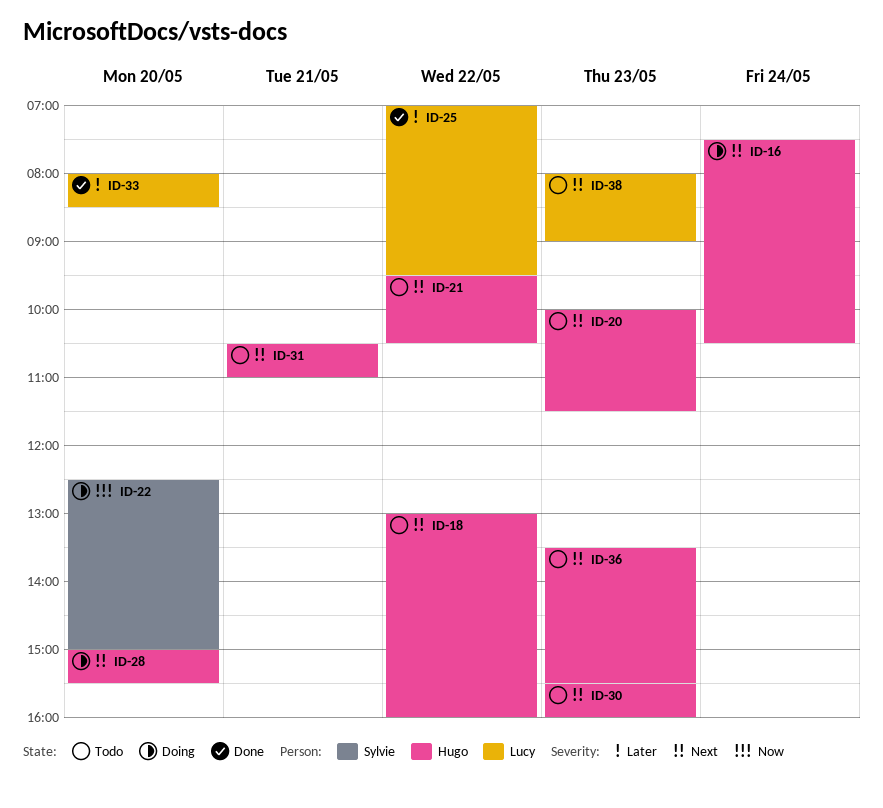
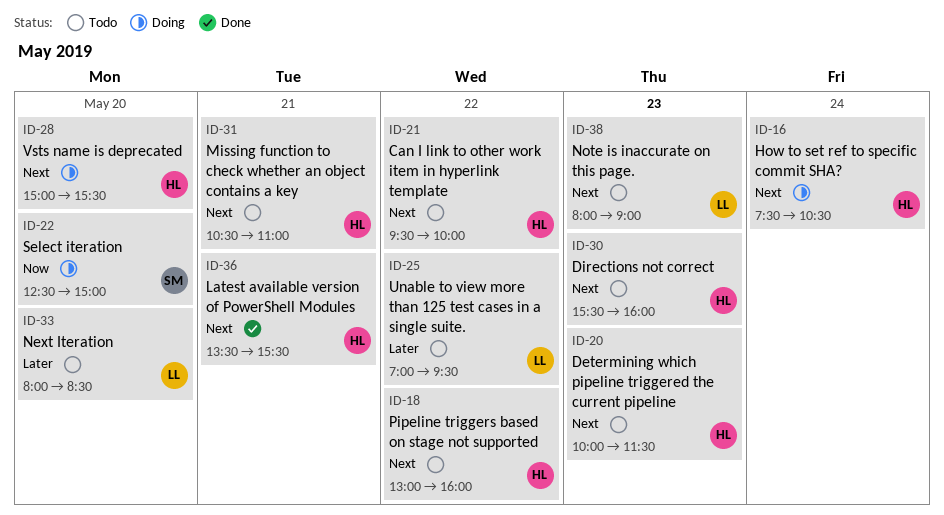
ID-21, ends: 10:30 -> 10:00
ID-25, status: Done -> Todo
ID-33, status: Done -> Todo
ID-36, status: Todo -> Done
ID-36, day: May 23 -> May 21

